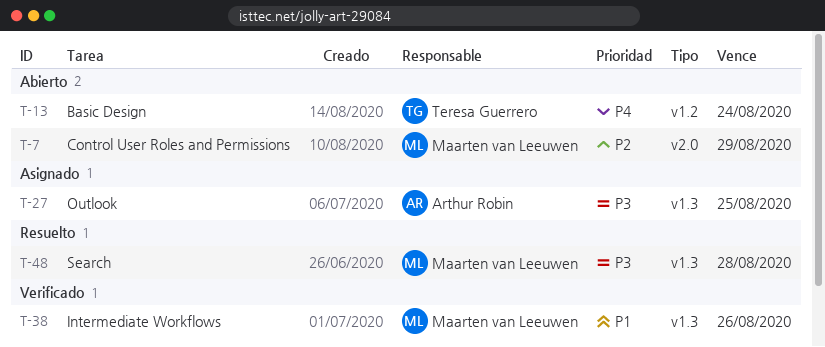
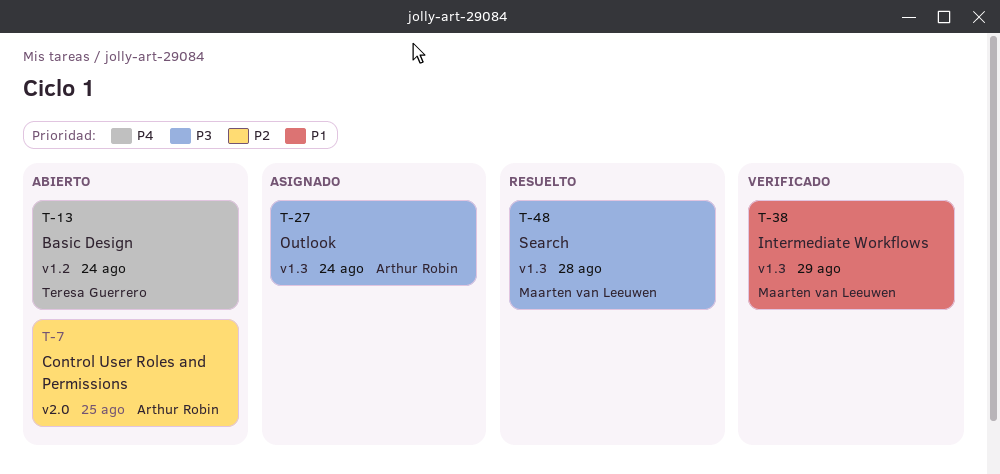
T-7, owner: Maarten van Leeuwen -> Arthur Robin
T-7, due: Aug 29 -> Aug 25
T-27, due: Aug 25 -> Aug 24
T-38, due: Aug 26 -> Aug 29

